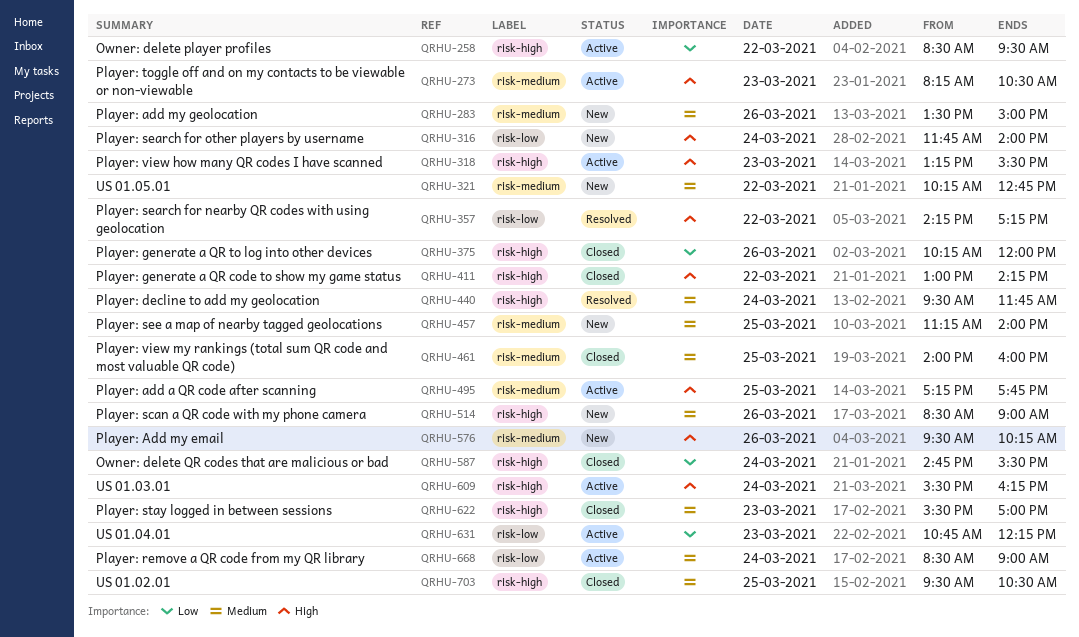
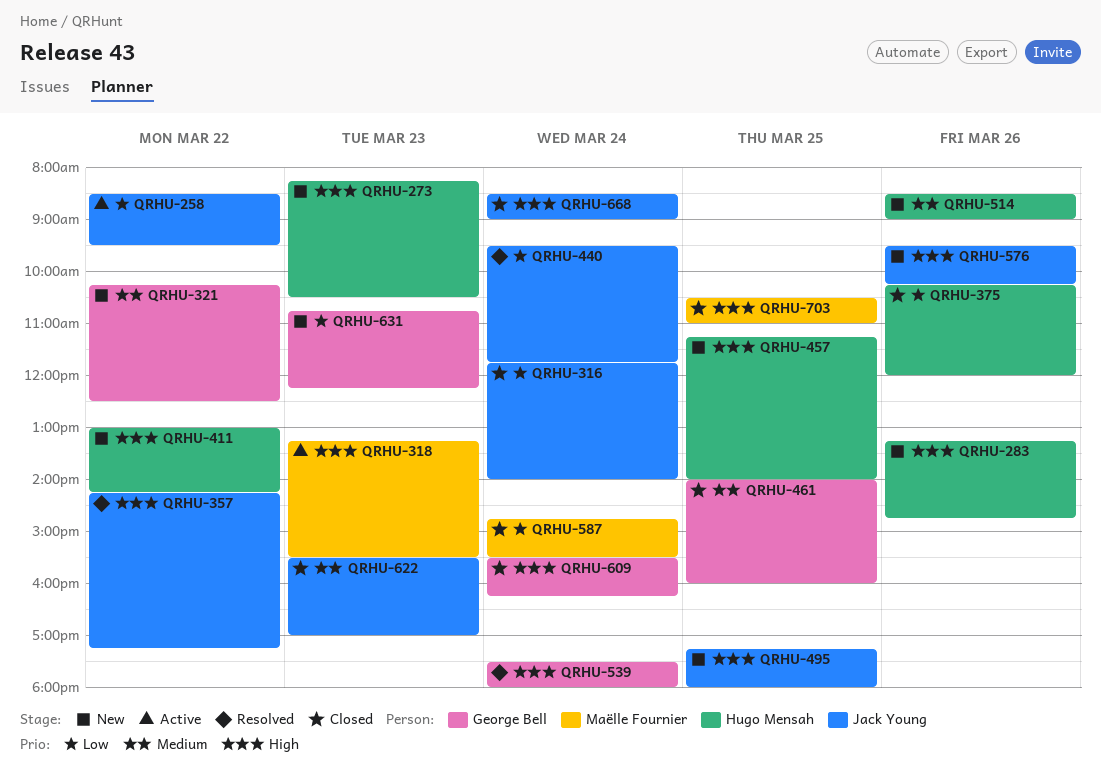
QRHU-273, status: Active -> New
QRHU-283, priority: Medium -> High
QRHU-283, begins: 13:30 -> 13:15
QRHU-283, ends: 15:00 -> 14:45
QRHU-316, status: New -> Closed
QRHU-316, priority: High -> Low
QRHU-321, ends: 12:45 -> 12:30
QRHU-411, status: Closed -> New
QRHU-440, priority: Medium -> Low
QRHU-457, priority: Medium -> High
QRHU-495, status: Active -> New
QRHU-495, ends: 17:45 -> 18:00
QRHU-539: none -> present
QRHU-609, status: Active -> Closed
QRHU-631, status: Active -> New
QRHU-668, status: Active -> Closed
QRHU-668, priority: Medium -> High
QRHU-703, priority: Medium -> High
QRHU-703, begins: 09:30 -> 10:30
QRHU-703, ends: 10:30 -> 11:00

